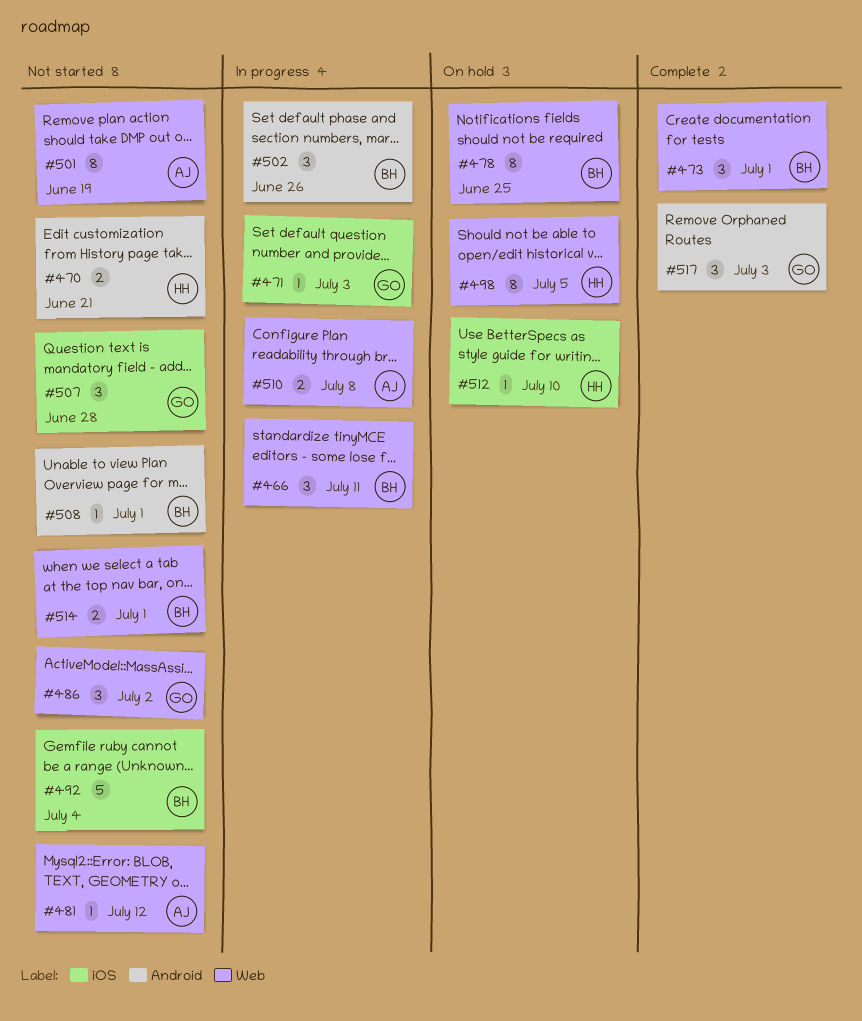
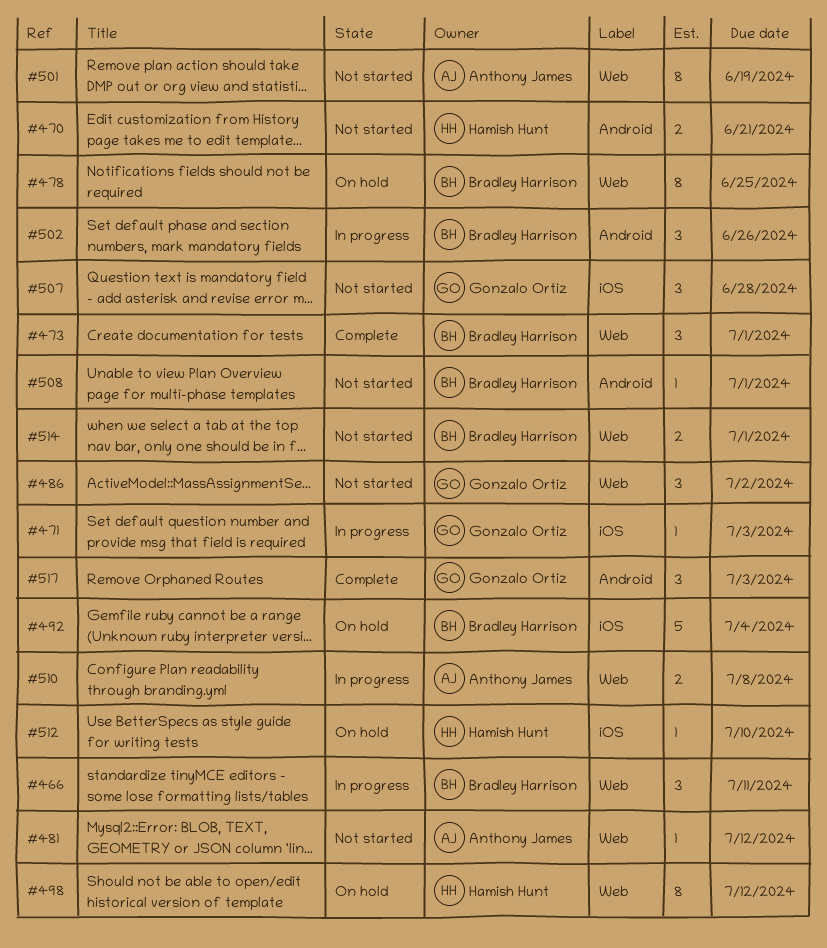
#492, status: Not started -> On hold
#498, due: Jul 5 -> Jul 12

